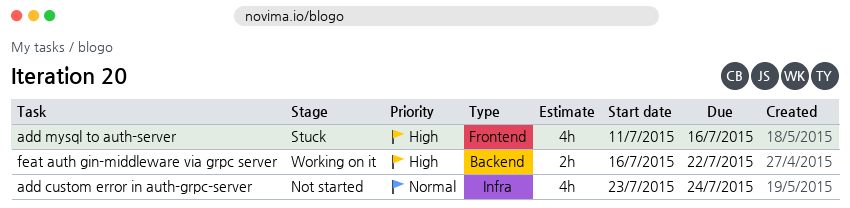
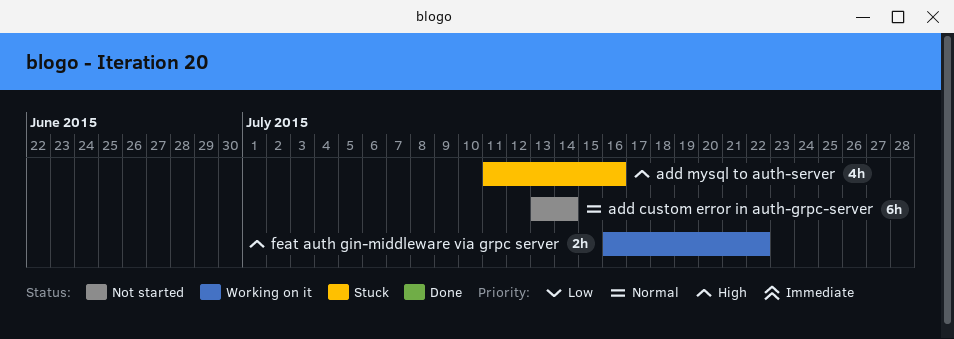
add custom error in auth-grpc-server, estimate: 4h -> 6h
add custom error in auth-grpc-server, start: Jul 23 -> Jul 13
add custom error in auth-grpc-server, due: Jul 24 -> Jul 14

